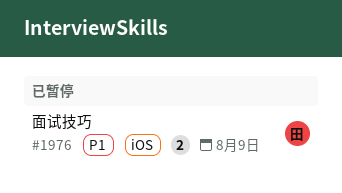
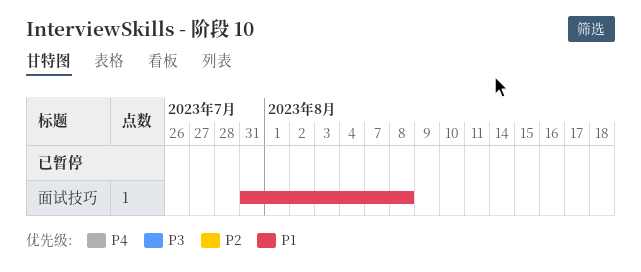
面试技巧, estimate: 2 -> 1
面试技巧, due: Aug 9 -> Aug 8

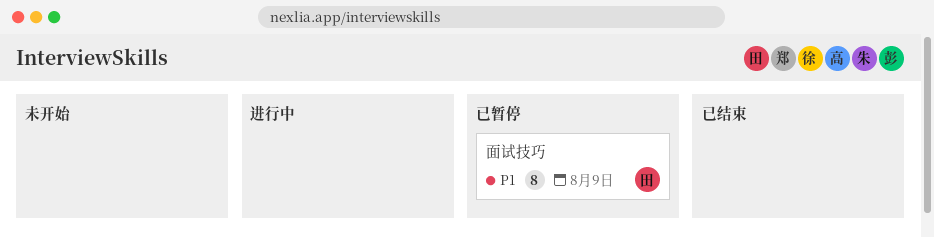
面试技巧, estimate: 1 -> 8
面试技巧, due: Aug 8 -> Aug 9

